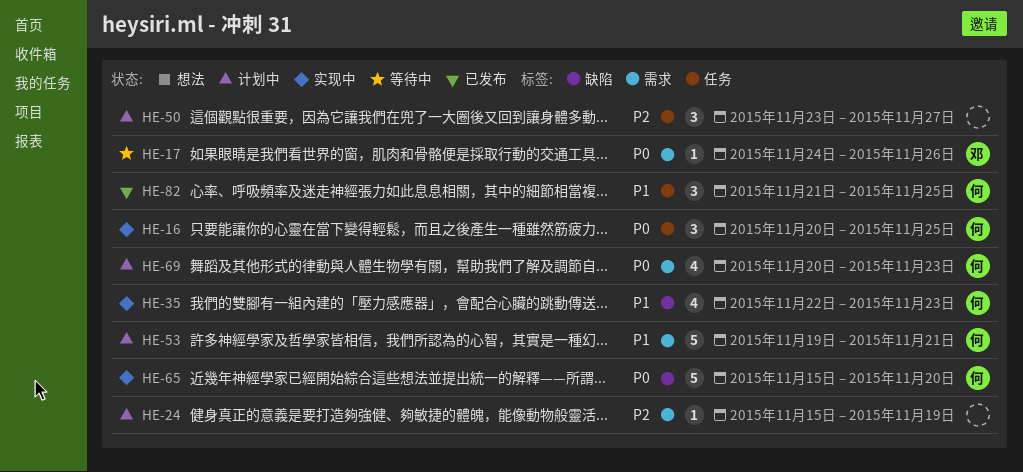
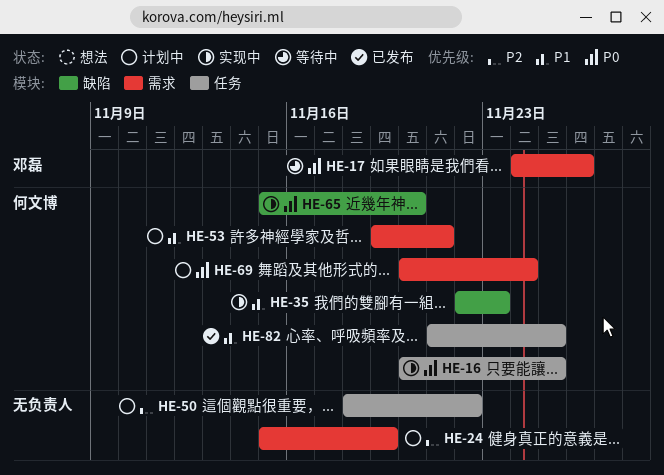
HE-50, start: Nov 23 -> Nov 18
HE-50, due: Nov 27 -> Nov 22
HE-69, due: Nov 23 -> Nov 24

